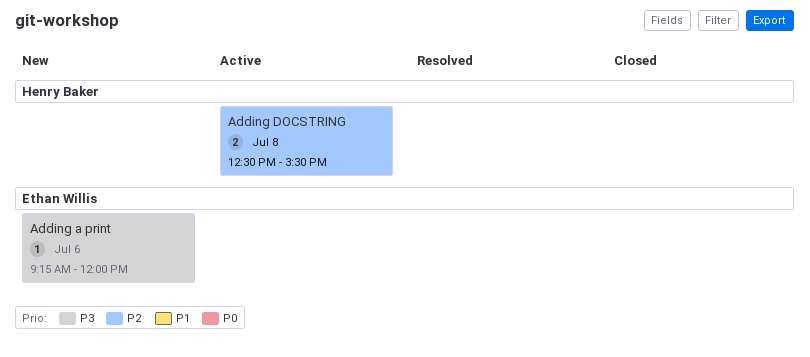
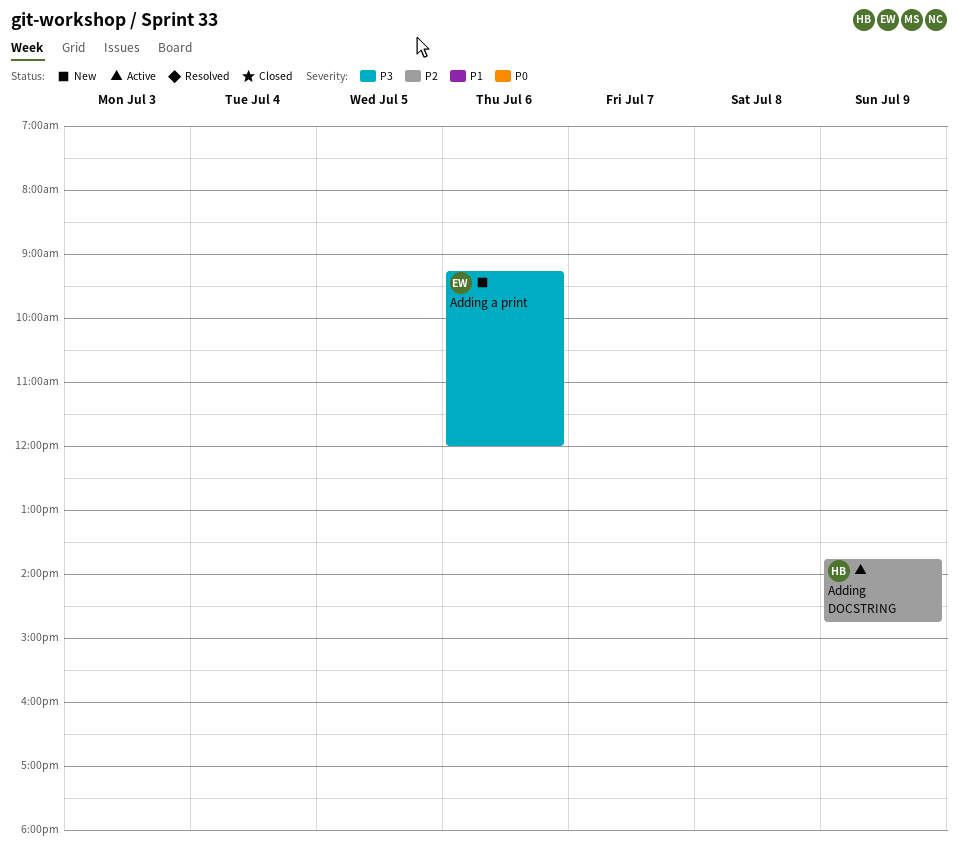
Adding DOCSTRING, day: Jul 8 -> Jul 9
Adding DOCSTRING, begins: 12:30 -> 13:45
Adding DOCSTRING, ends: 15:30 -> 14:45

